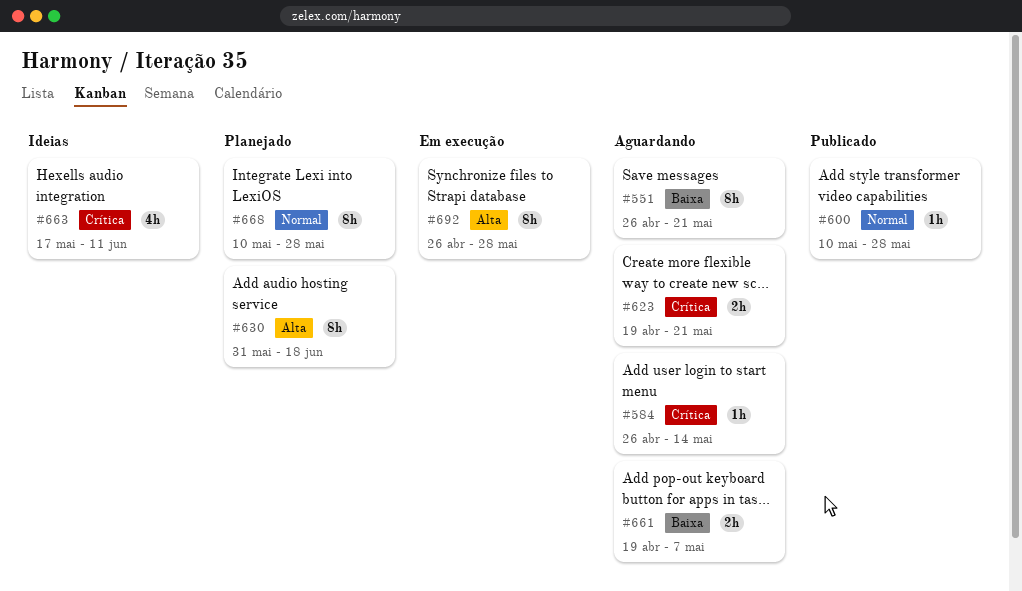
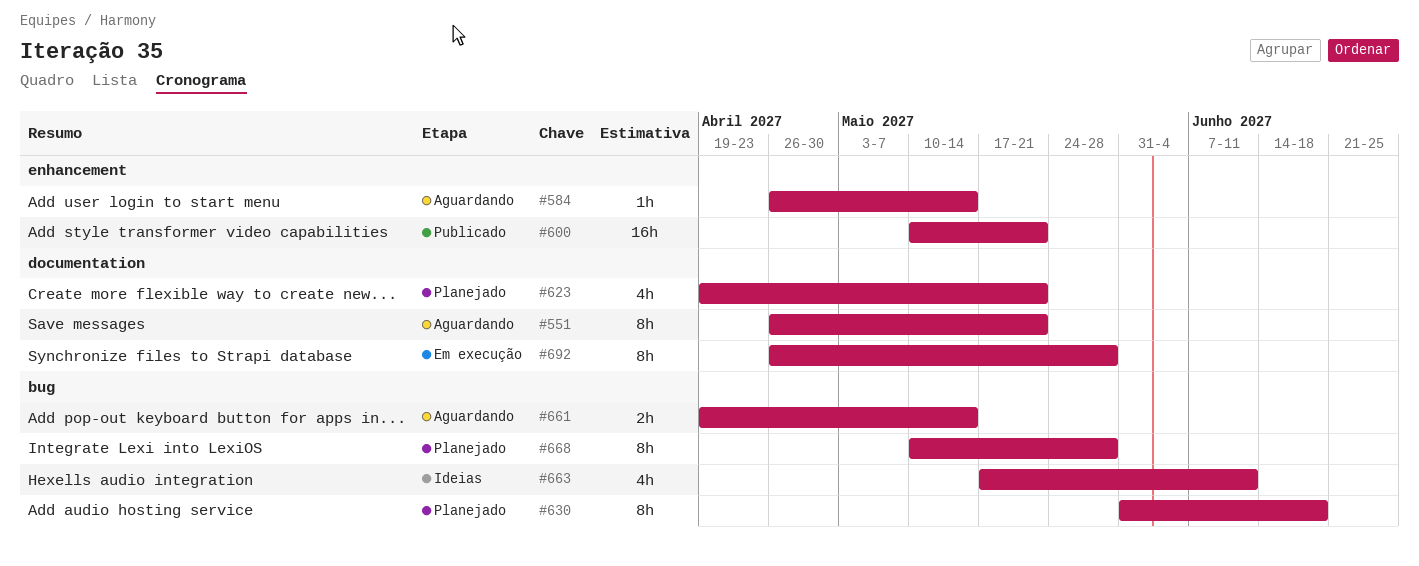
#600, estimate: 1h -> 16h
#600, due: May 28 -> May 21
#623, status: Aguardando -> Planejado
#623, estimate: 2h -> 4h
#661, due: May 7 -> May 14

